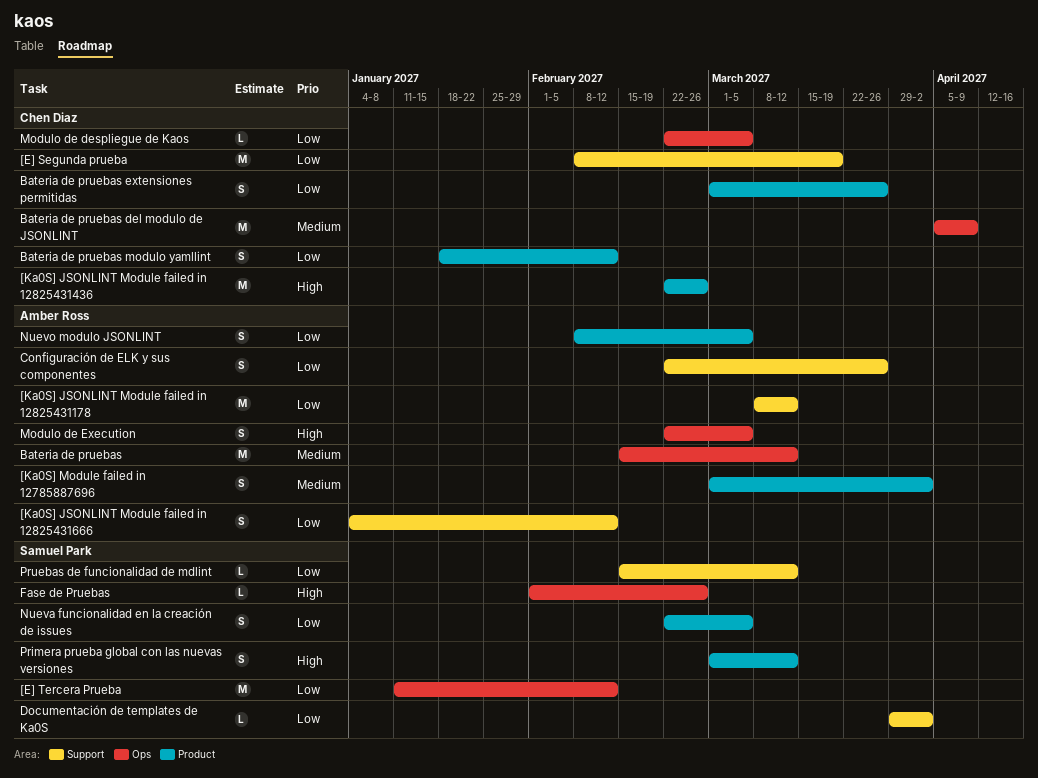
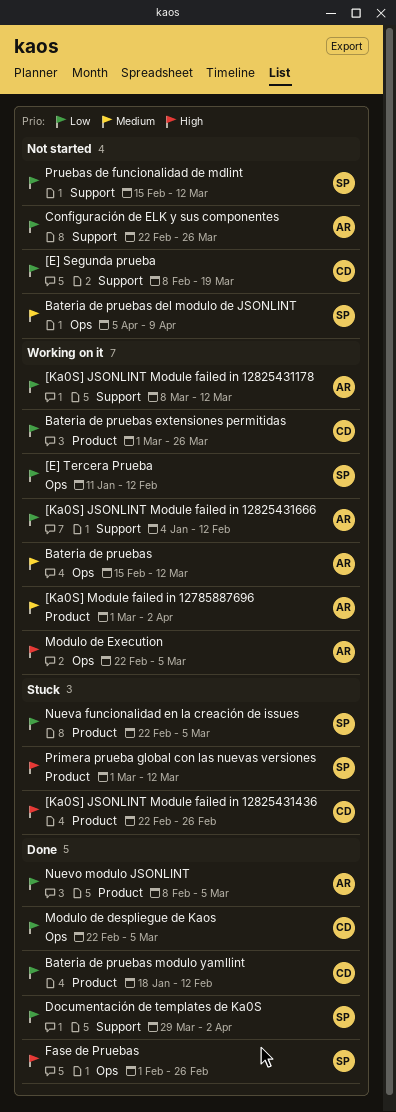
Bateria de pruebas del modulo de JSONLINT, owner: Chen Diaz -> Samuel Park

